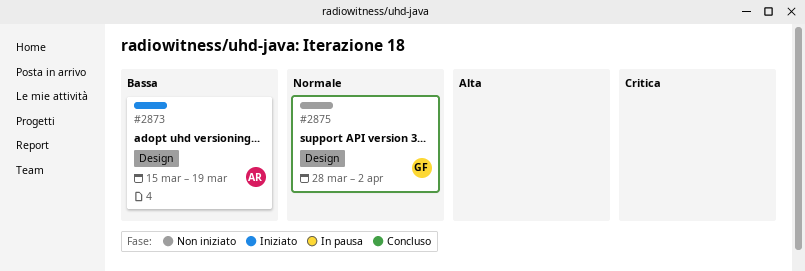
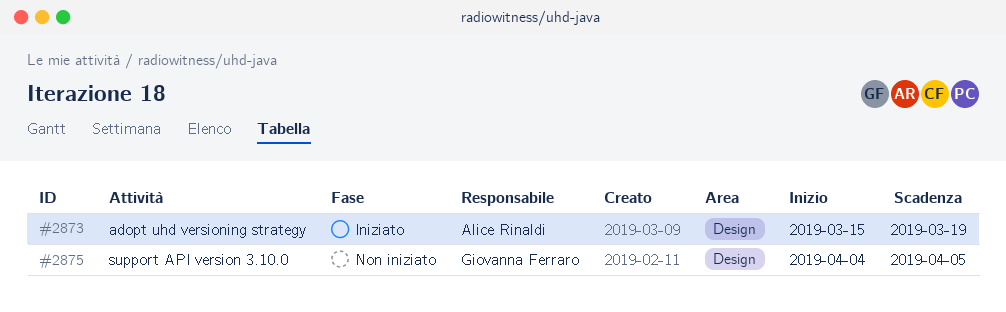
#2875, start: Mar 28 -> Apr 4
#2875, due: Apr 2 -> Apr 5

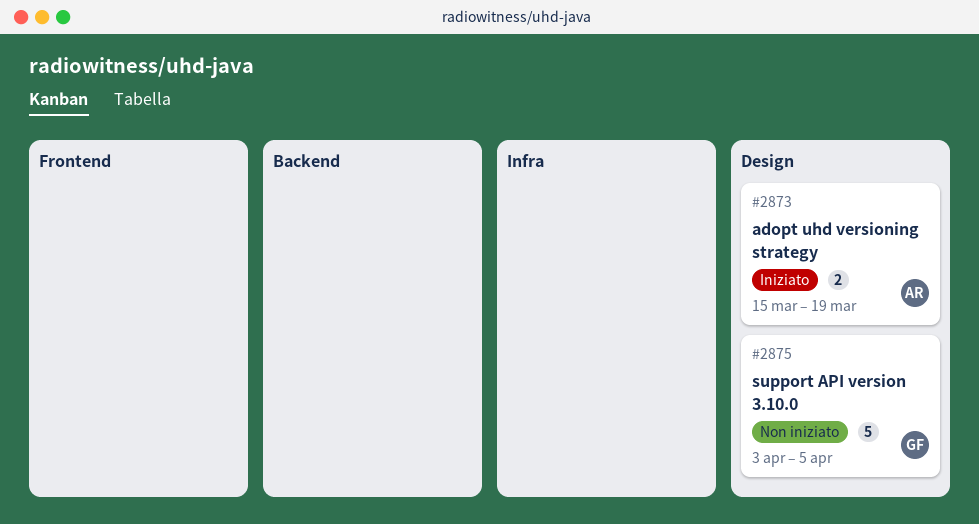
#2875, start: Apr 4 -> Apr 3

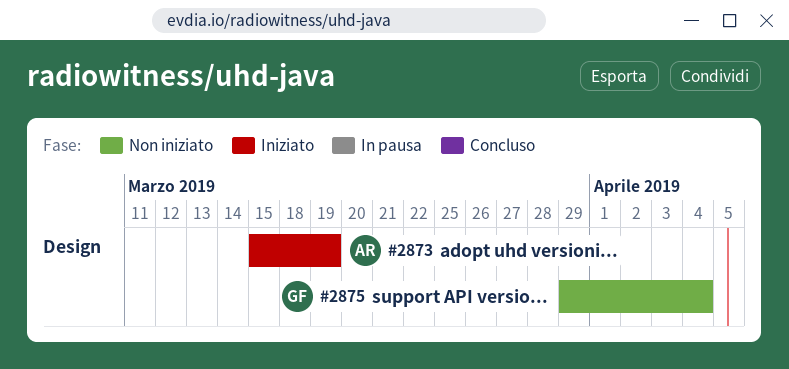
#2875, start: Apr 3 -> Mar 29
#2875, due: Apr 5 -> Apr 4

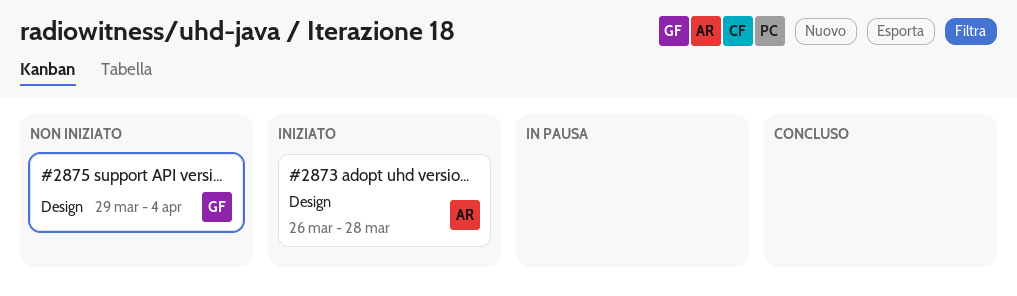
#2873, start: Mar 15 -> Mar 26
#2873, due: Mar 19 -> Mar 28

